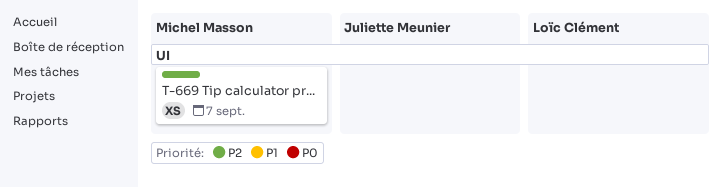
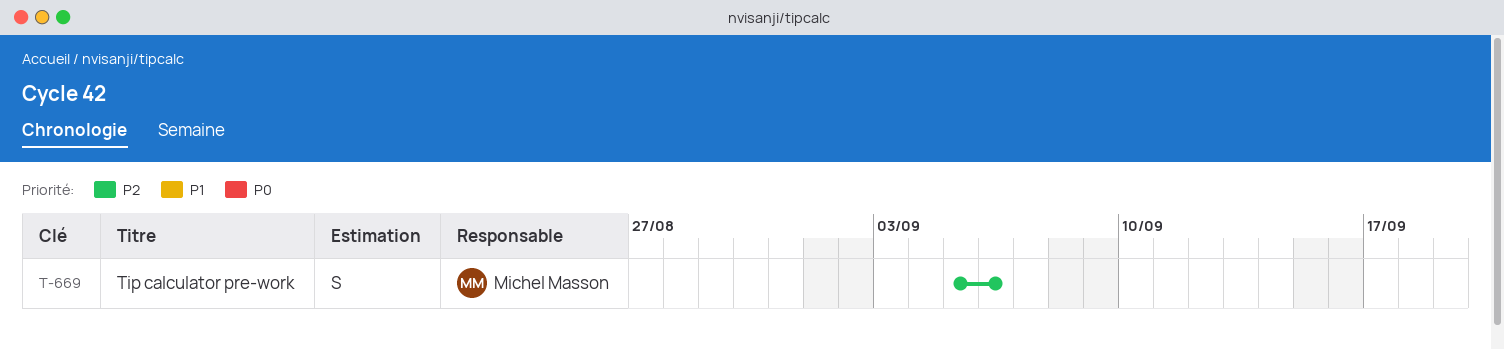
T-669, estimate: XS -> S
T-669, due: Sep 7 -> Sep 6

